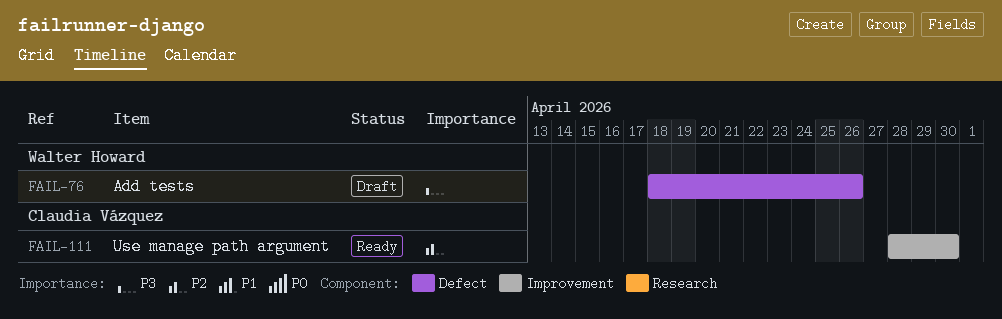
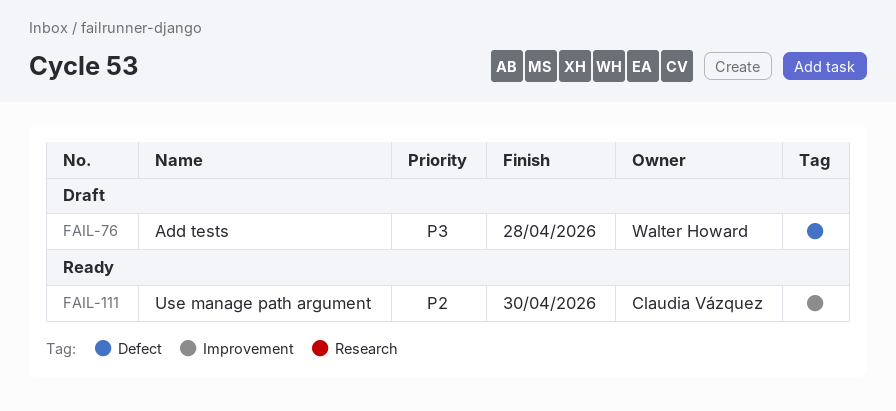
FAIL-76, due: Apr 26 -> Apr 28

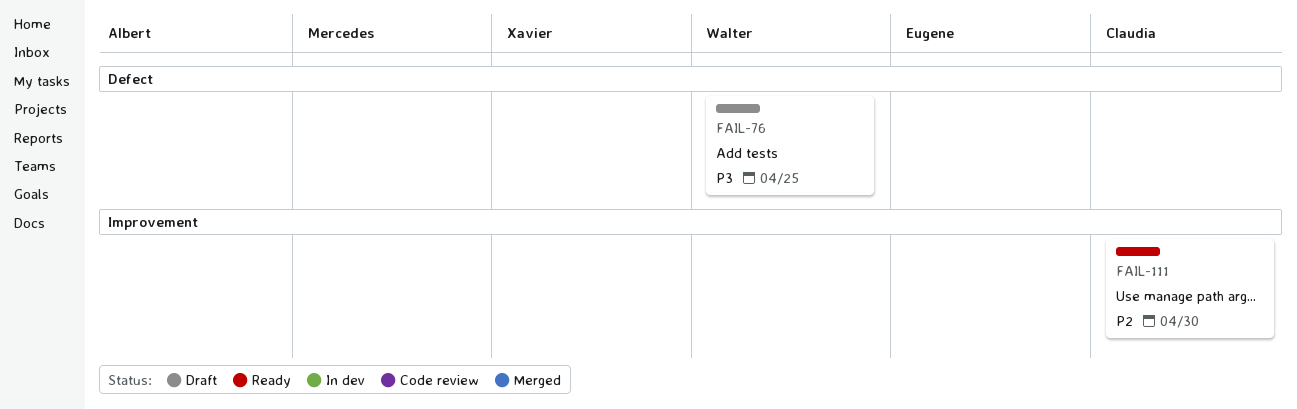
FAIL-76, due: Apr 28 -> Apr 25

